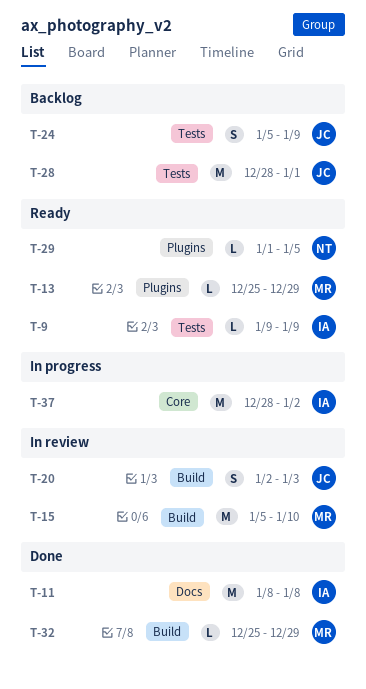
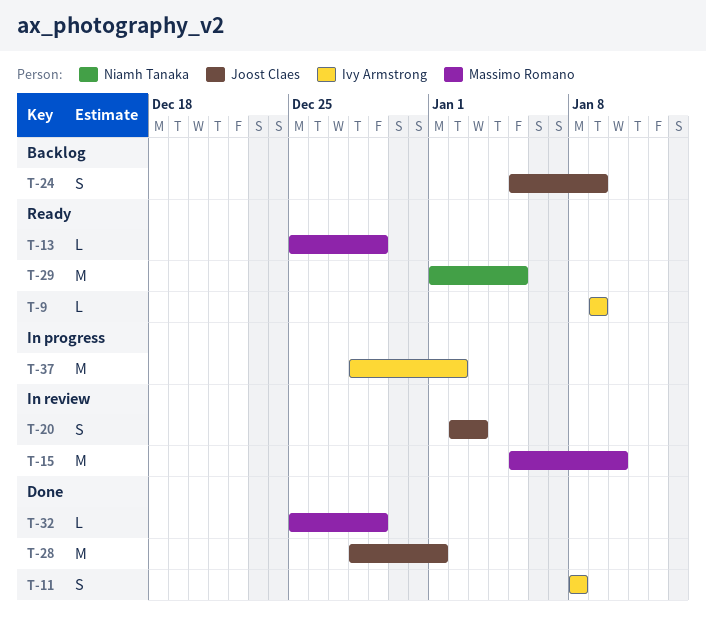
T-11, estimate: M -> S
T-28, status: Backlog -> Done
T-29, estimate: L -> M

